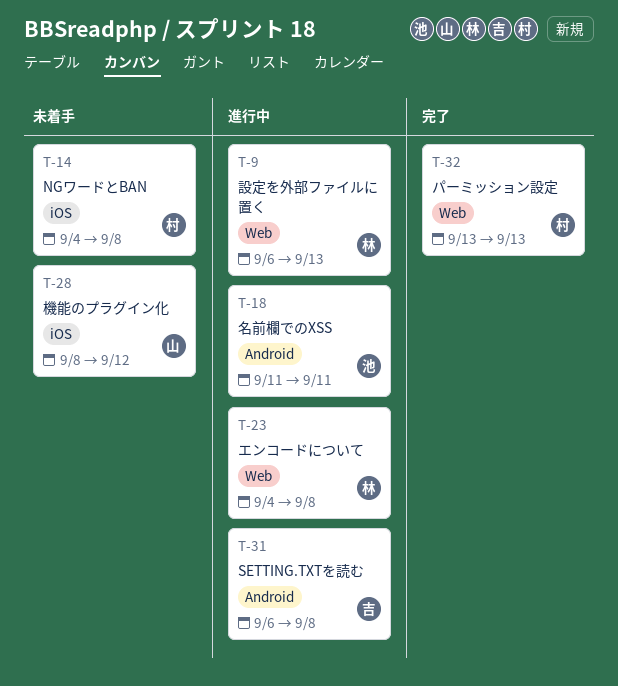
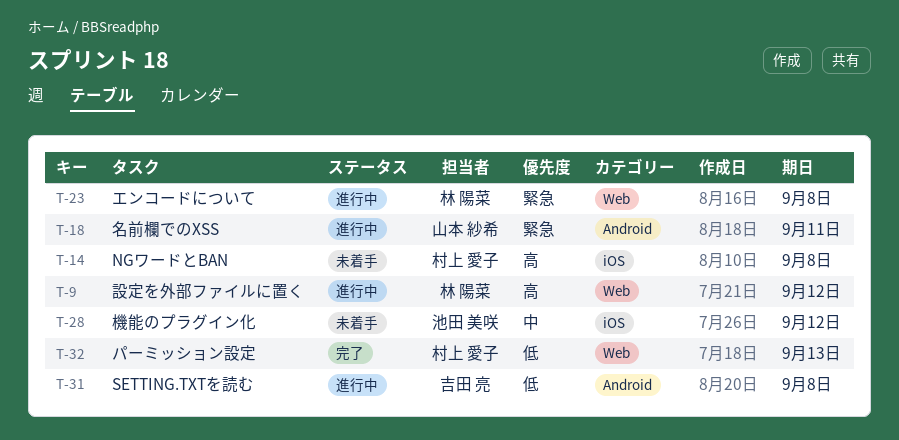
T-9, due: Sep 13 -> Sep 12
T-18, owner: 池田 美咲 -> 山本 紗希
T-28, owner: 山本 紗希 -> 池田 美咲

